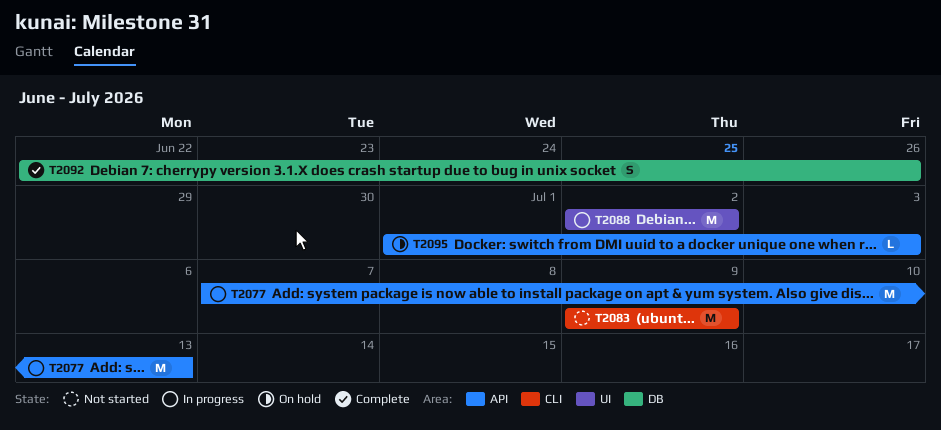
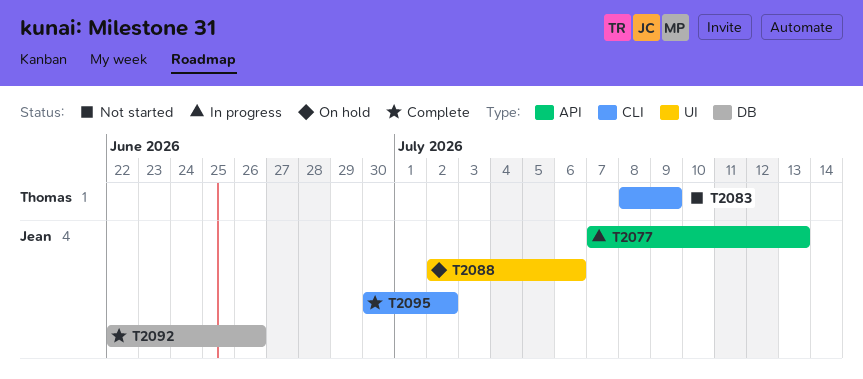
T2083, start: Jul 9 -> Jul 8
T2088, status: In progress -> On hold
T2088, due: Jul 2 -> Jul 6
T2095, status: On hold -> Complete
T2095, label: API -> CLI
T2095, start: Jul 1 -> Jun 30
T2095, due: Jul 3 -> Jul 2

